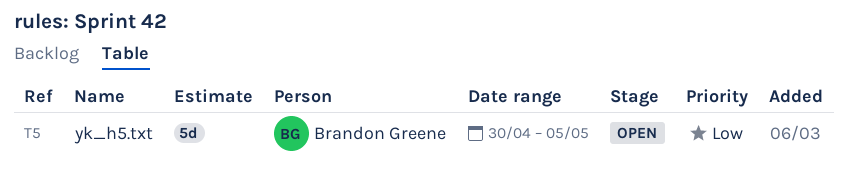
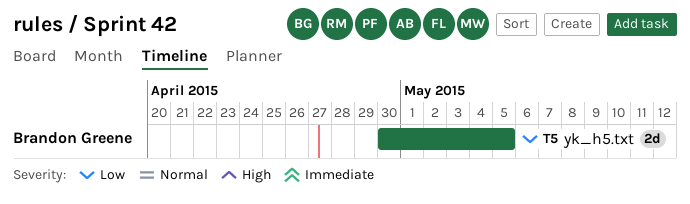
T5, estimate: 5d -> 2d

